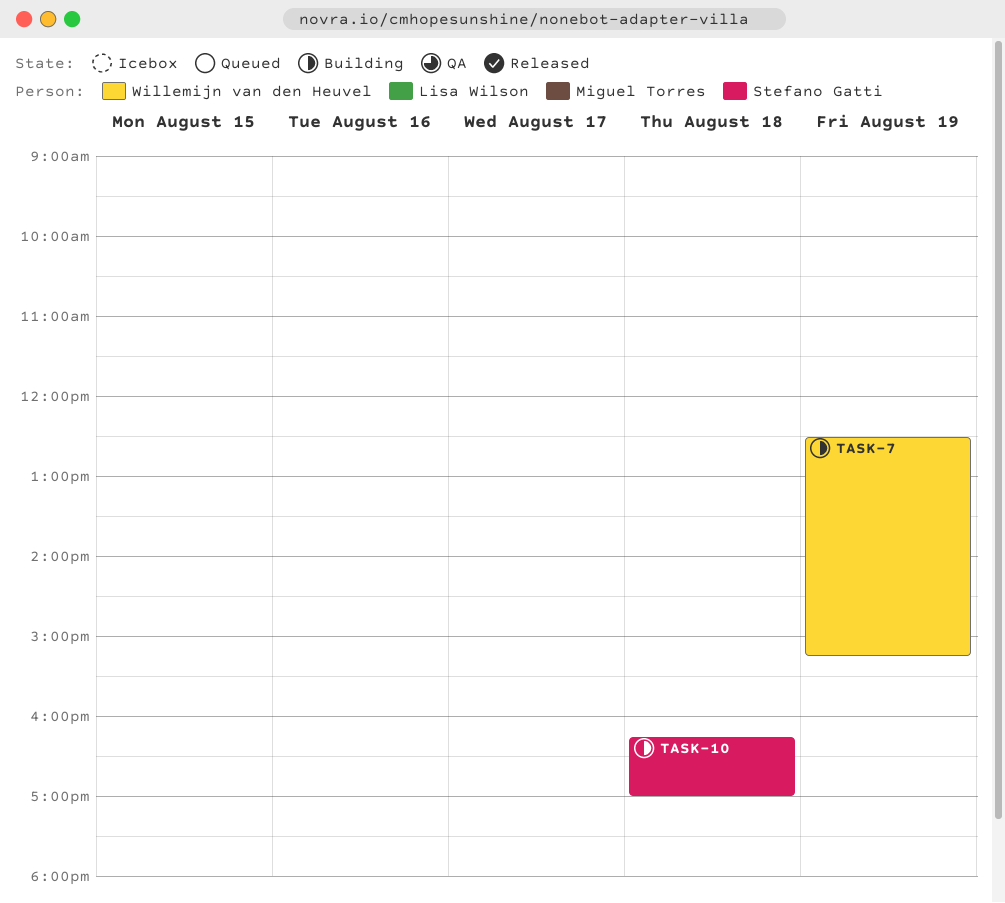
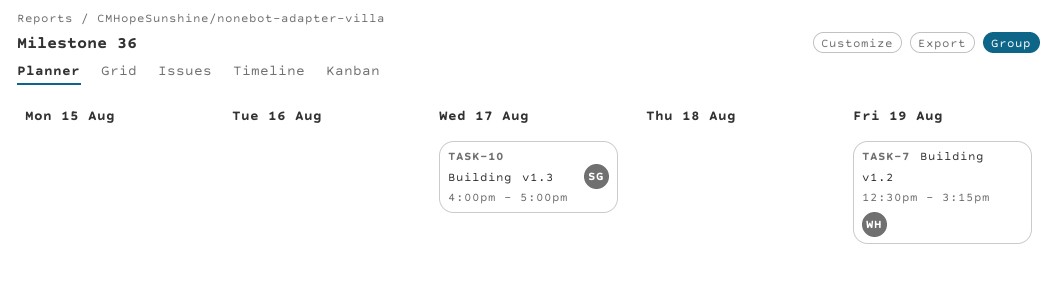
TASK-10, day: Aug 18 -> Aug 17
TASK-10, begins: 16:15 -> 16:00

